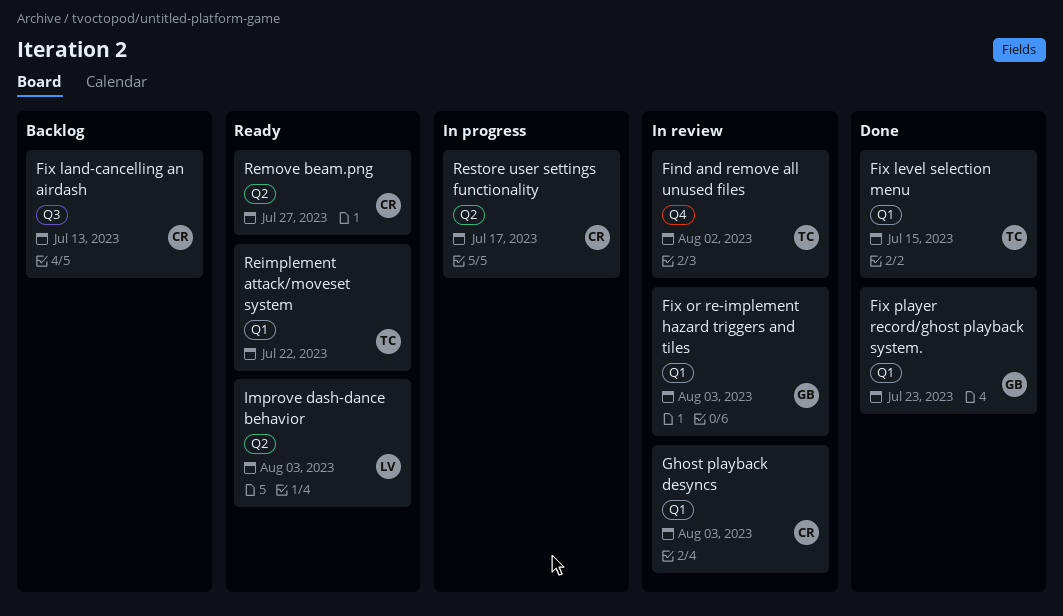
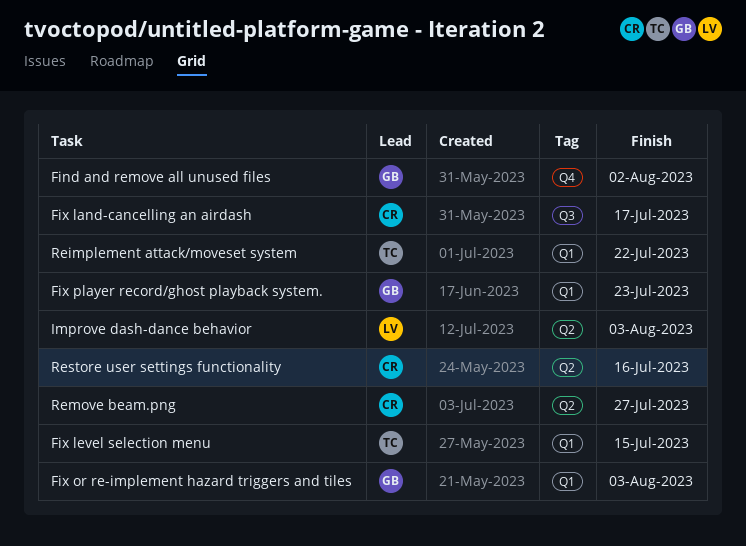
Find and remove all unused files, owner: TC -> GB
Fix land-cancelling an airdash, due: Jul 13 -> Jul 17
Ghost playback desyncs: present -> none
Restore user settings functionality, due: Jul 17 -> Jul 16

